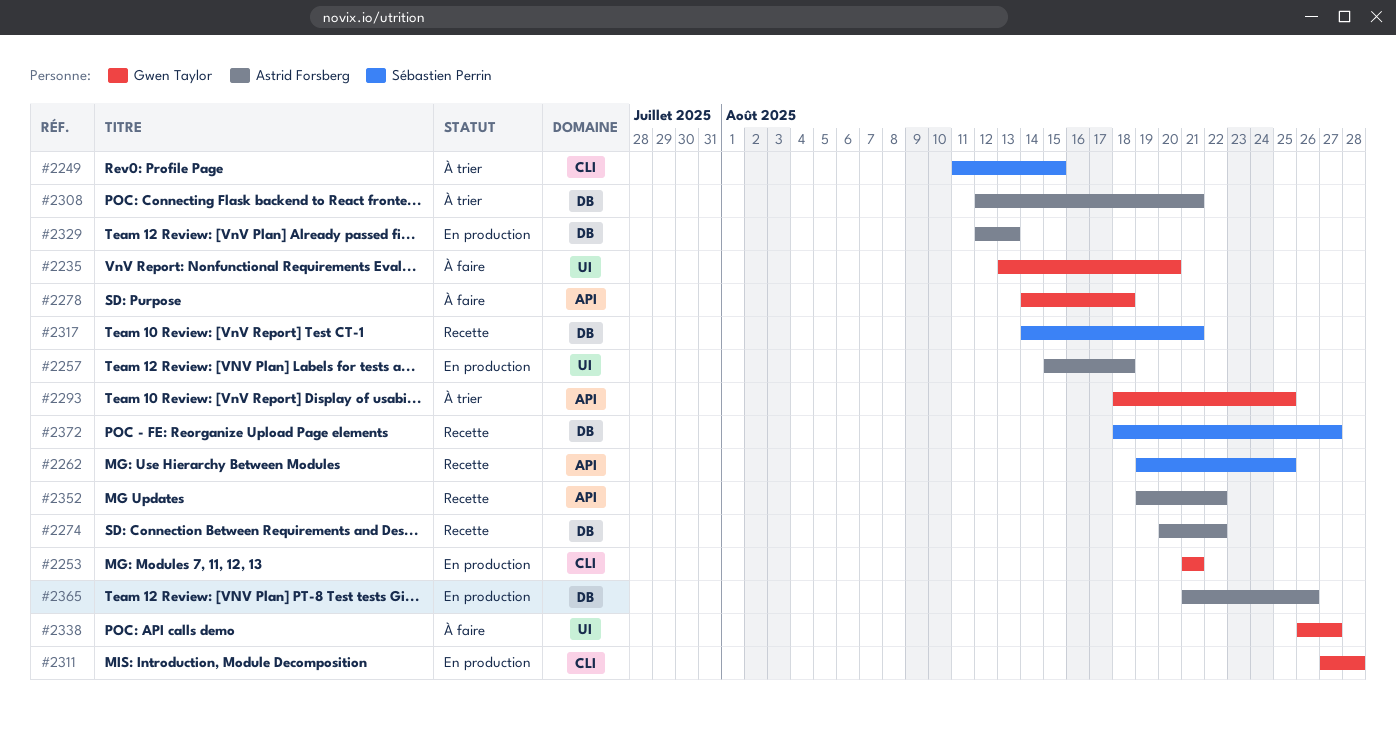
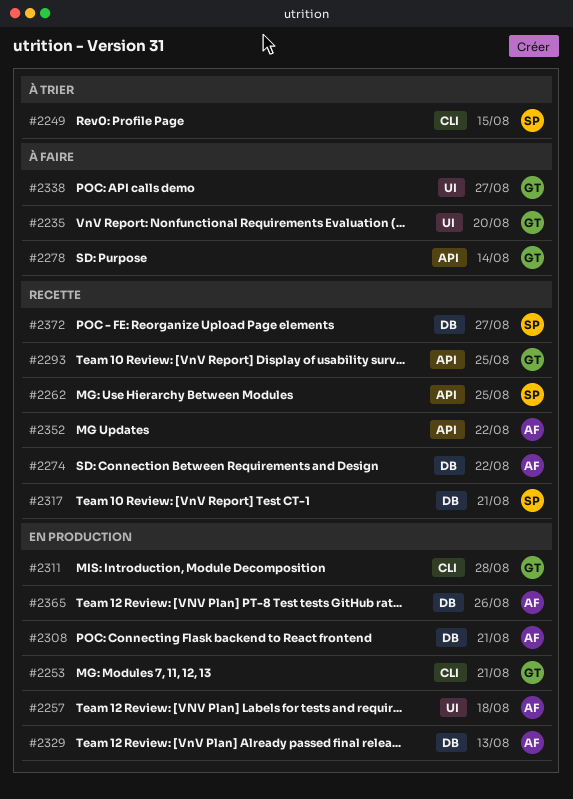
#2278, due: Aug 18 -> Aug 14
#2293, status: À trier -> Recette
#2308, status: À trier -> En production

